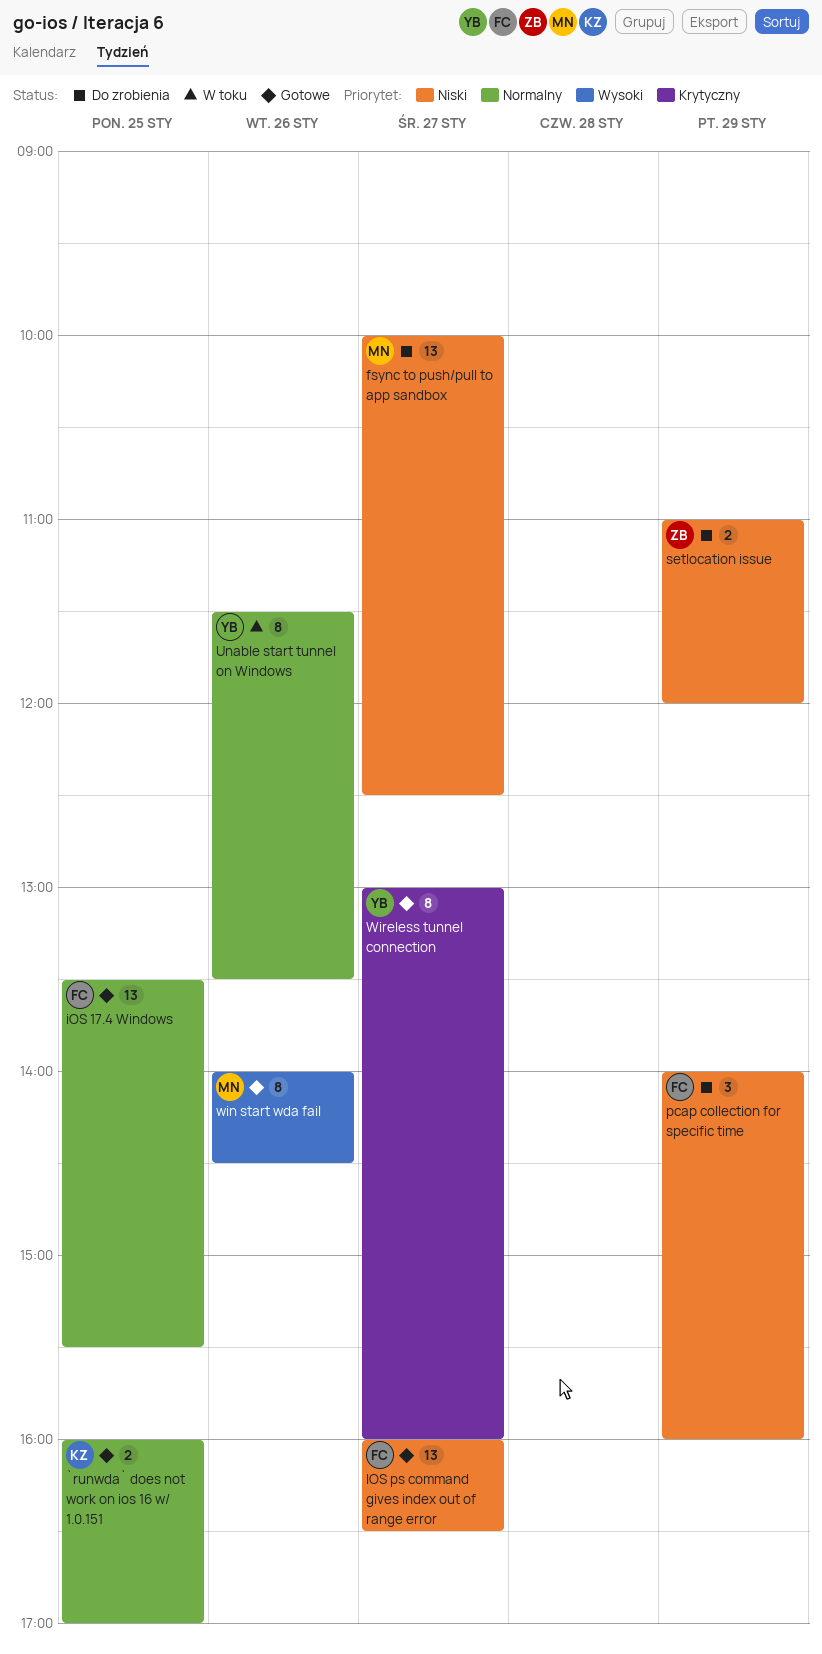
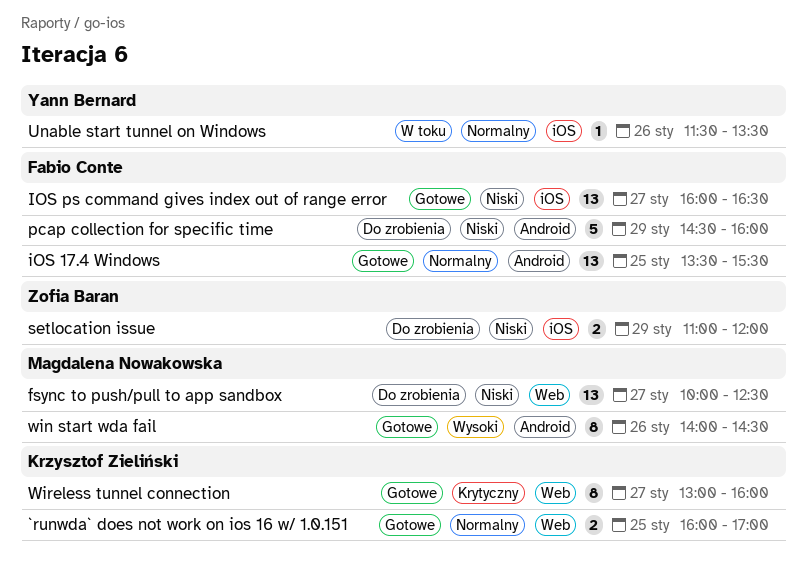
pcap collection for specific time, estimate: 3 -> 5
pcap collection for specific time, begins: 14:00 -> 14:30
Unable start tunnel on Windows, estimate: 8 -> 1
Wireless tunnel connection, owner: Yann Bernard -> Krzysztof Zieliński

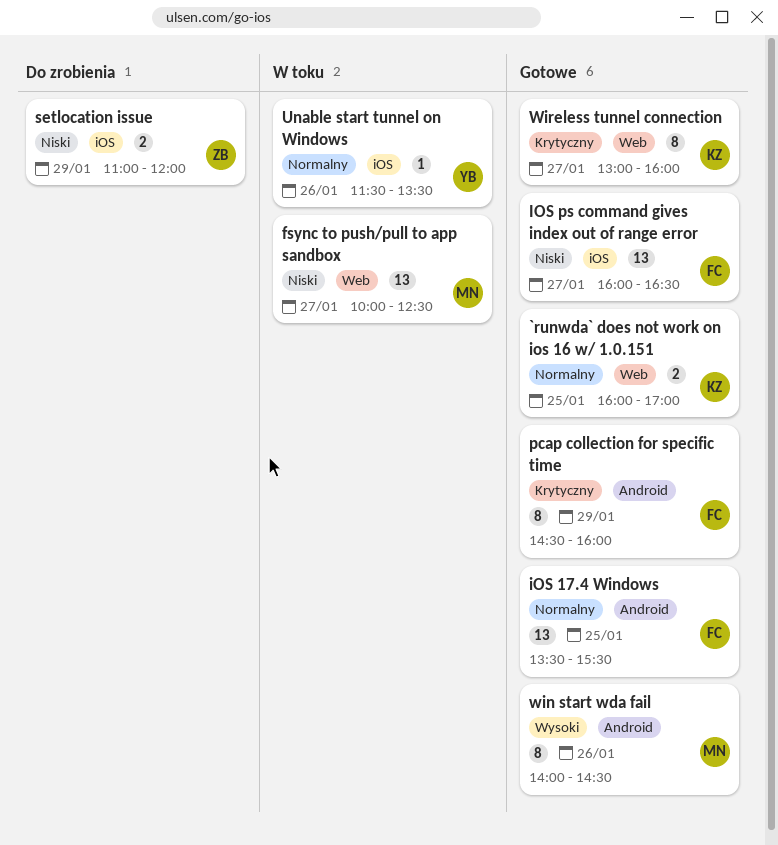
fsync to push/pull to app sandbox, status: Do zrobienia -> W toku
pcap collection for specific time, status: Do zrobienia -> Gotowe
pcap collection for specific time, priority: Niski -> Krytyczny
pcap collection for specific time, estimate: 5 -> 8

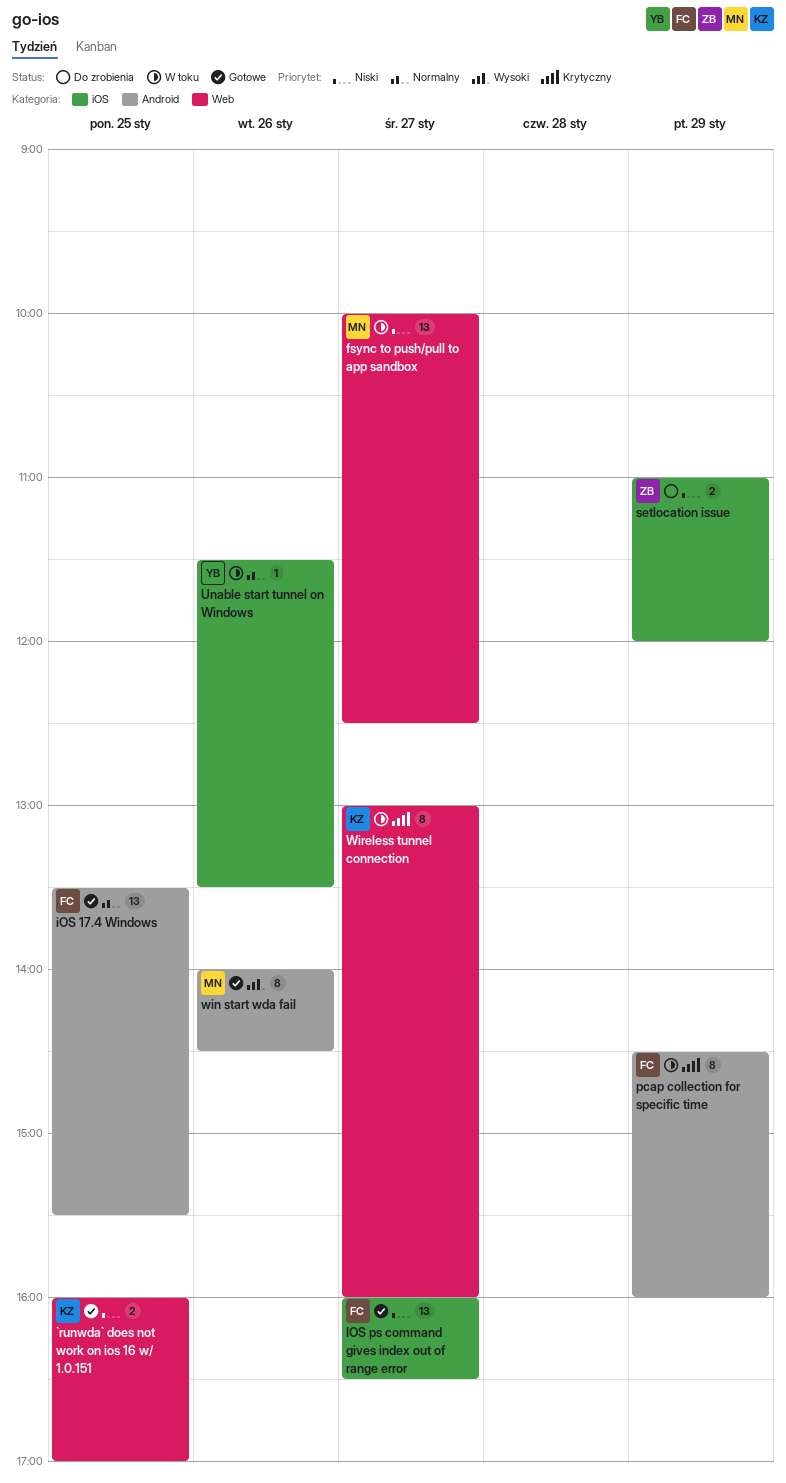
`runwda` does not work on ios 16 w/ 1.0.151, priority: Normalny -> Niski
pcap collection for specific time, status: Gotowe -> W toku
Wireless tunnel connection, status: Gotowe -> W toku

